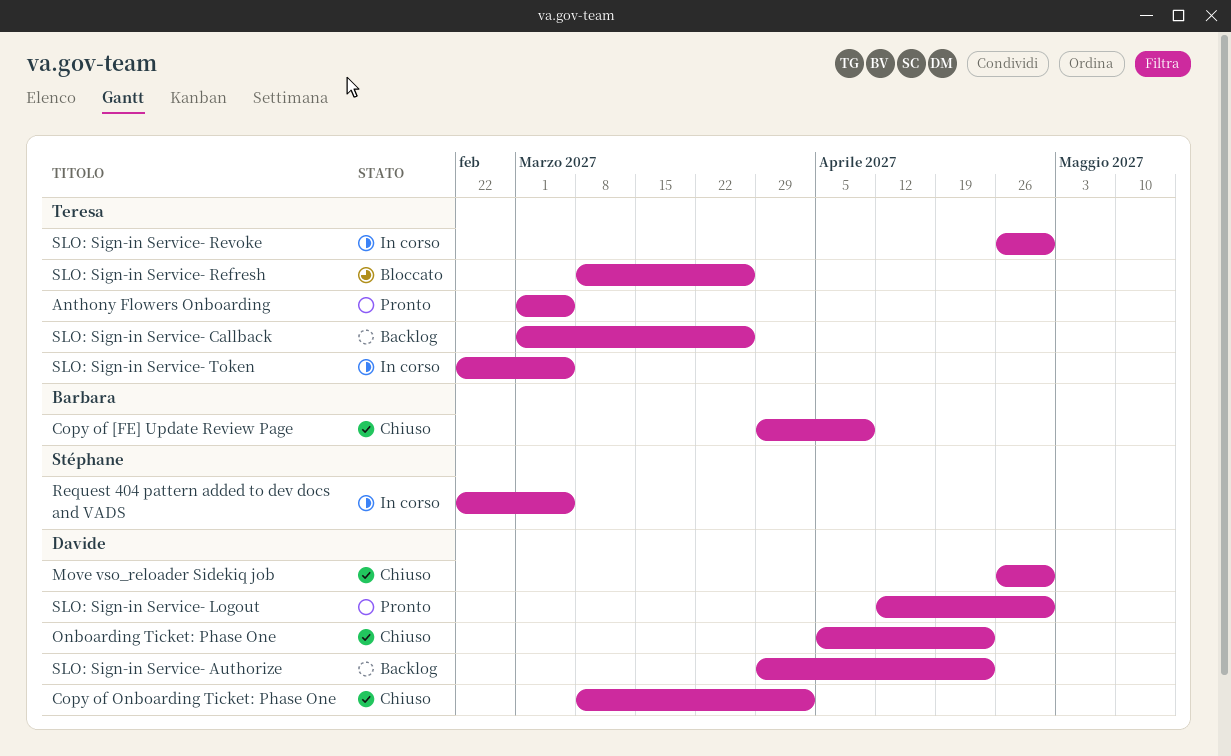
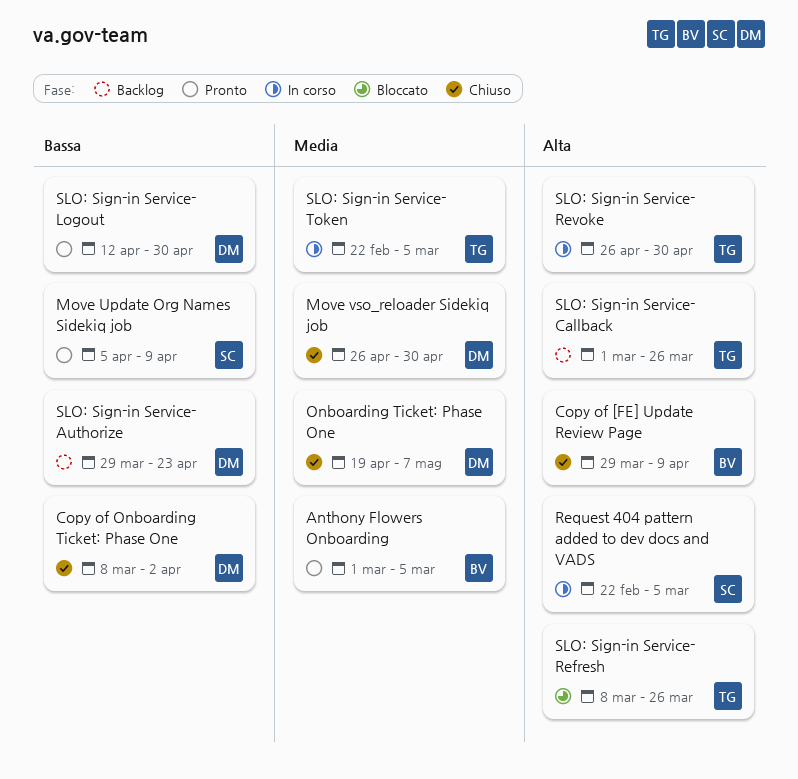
Anthony Flowers Onboarding, owner: Teresa -> Barbara
Move Update Org Names Sidekiq job: none -> present
Onboarding Ticket: Phase One, start: Apr 5 -> Apr 19
Onboarding Ticket: Phase One, due: Apr 23 -> May 7

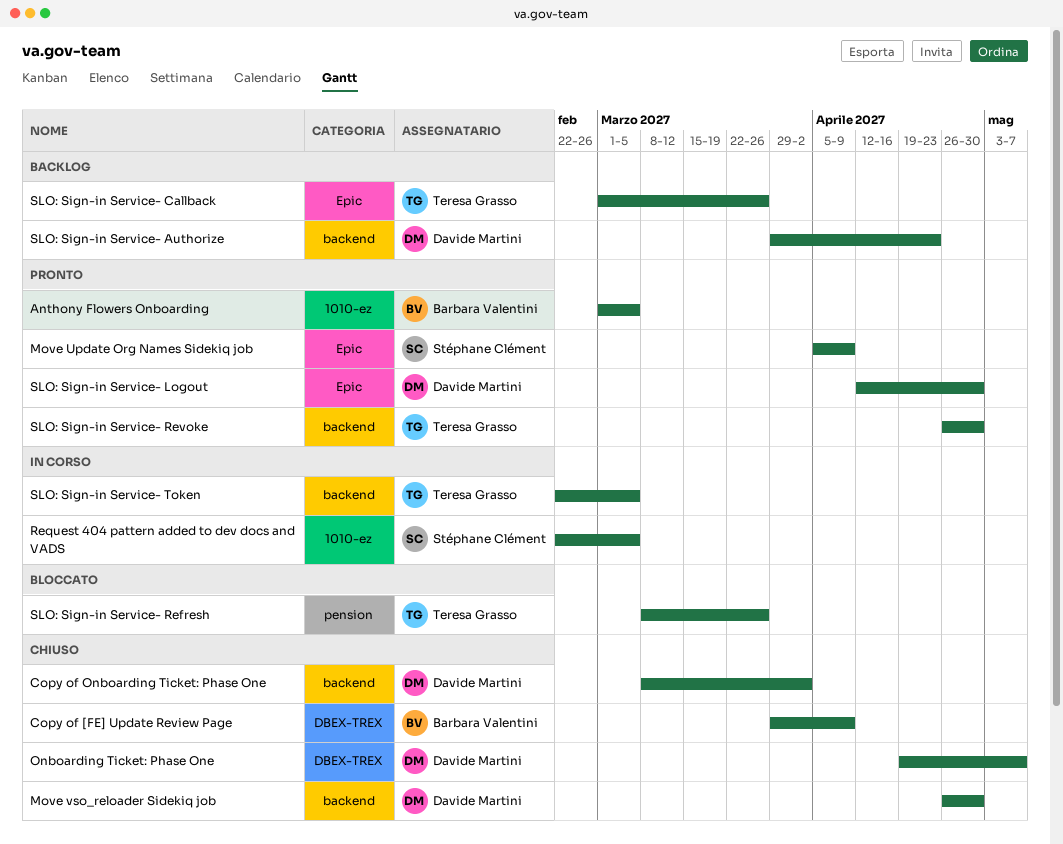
SLO: Sign-in Service- Revoke, status: In corso -> Pronto

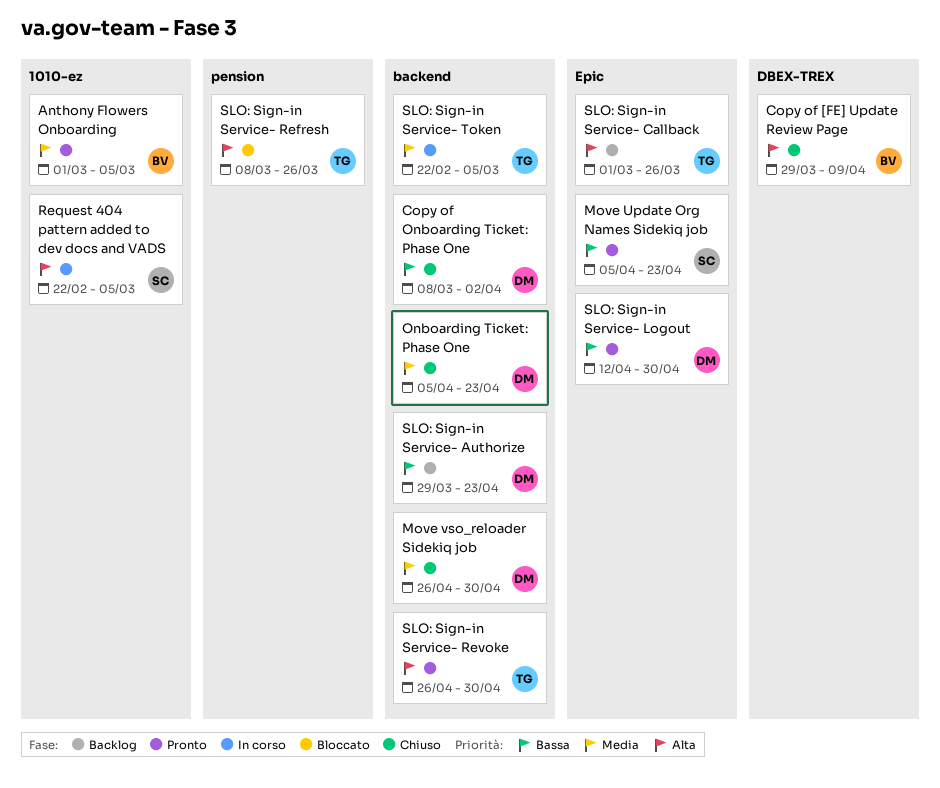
Move Update Org Names Sidekiq job, due: Apr 9 -> Apr 23
Onboarding Ticket: Phase One, label: DBEX-TREX -> backend
Onboarding Ticket: Phase One, start: Apr 19 -> Apr 5
Onboarding Ticket: Phase One, due: May 7 -> Apr 23

